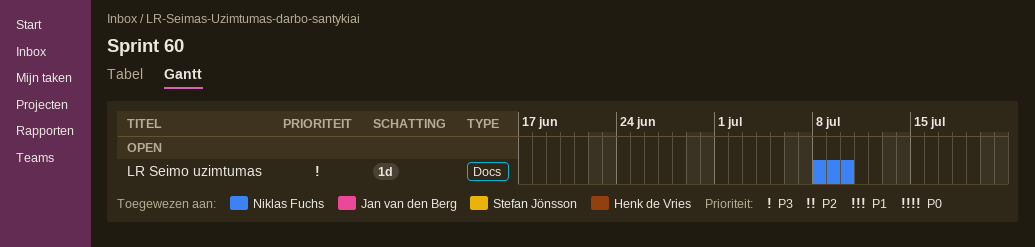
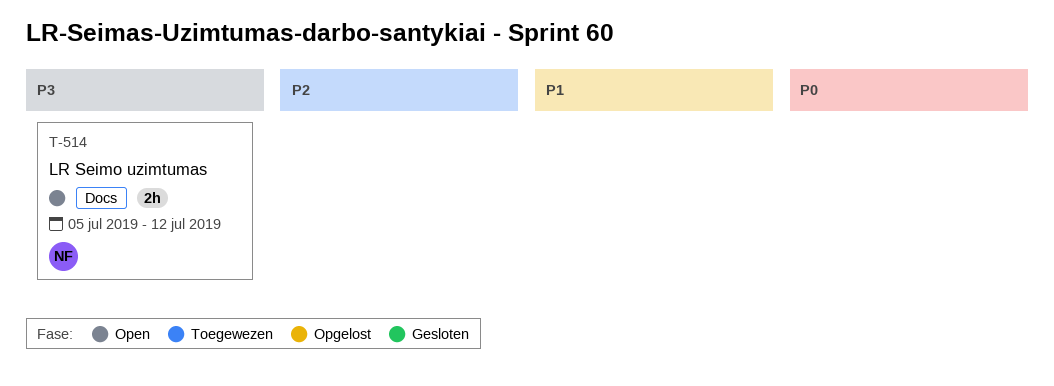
LR Seimo uzimtumas, estimate: 1d -> 2h
LR Seimo uzimtumas, start: Jul 8 -> Jul 5
LR Seimo uzimtumas, due: Jul 10 -> Jul 12

